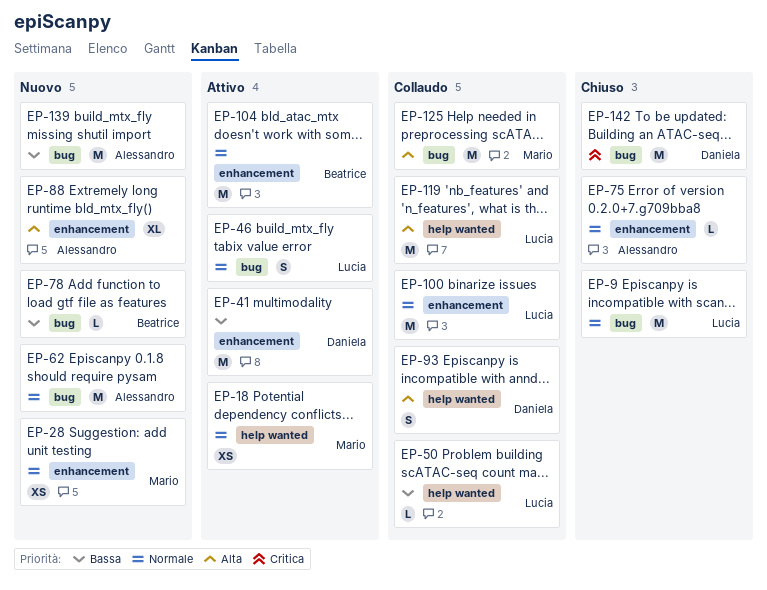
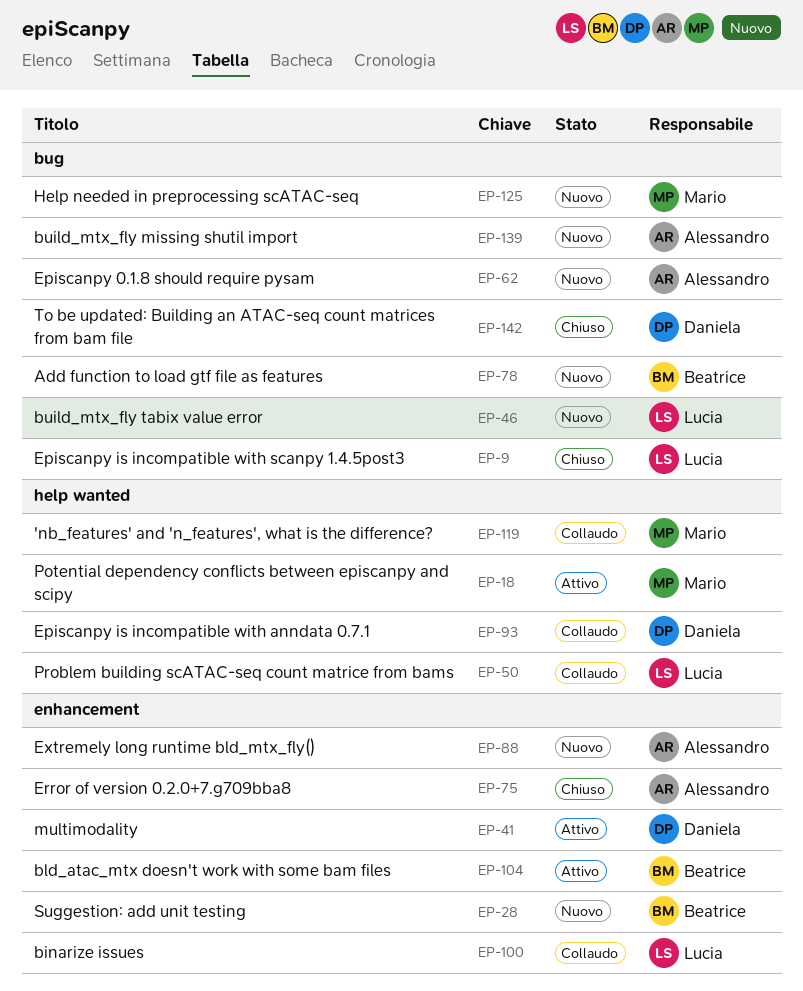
EP-28, owner: Mario -> Beatrice
EP-46, status: Attivo -> Nuovo
EP-119, owner: Lucia -> Mario
EP-125, status: Collaudo -> Nuovo

